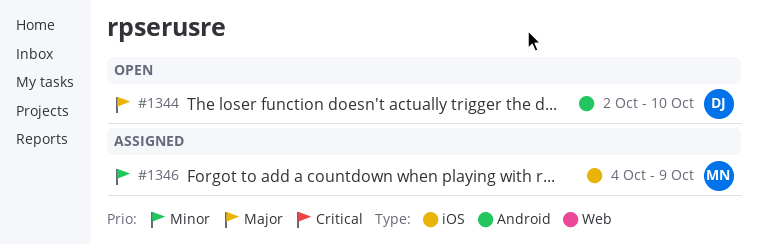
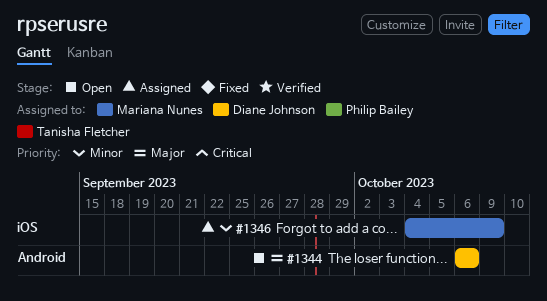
#1344, start: Oct 2 -> Oct 6
#1344, due: Oct 10 -> Oct 6

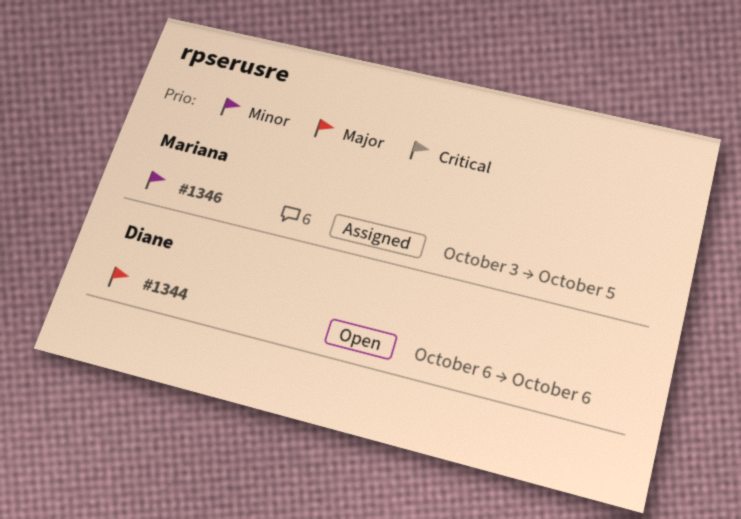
#1346, start: Oct 4 -> Oct 3
#1346, due: Oct 9 -> Oct 5

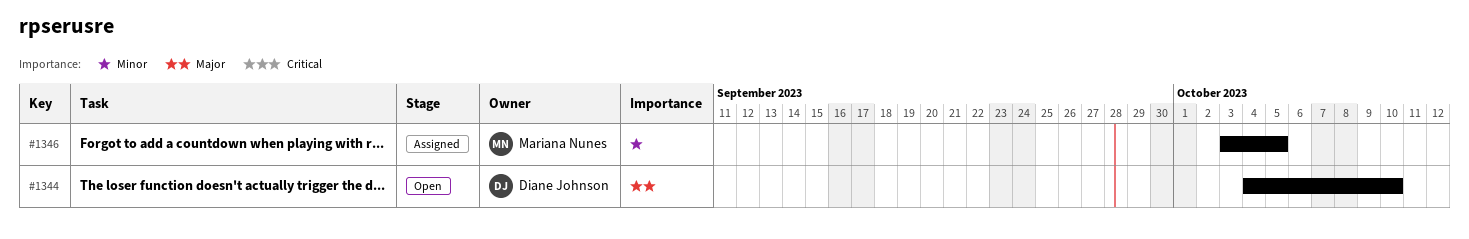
#1344, start: Oct 6 -> Oct 4
#1344, due: Oct 6 -> Oct 10

